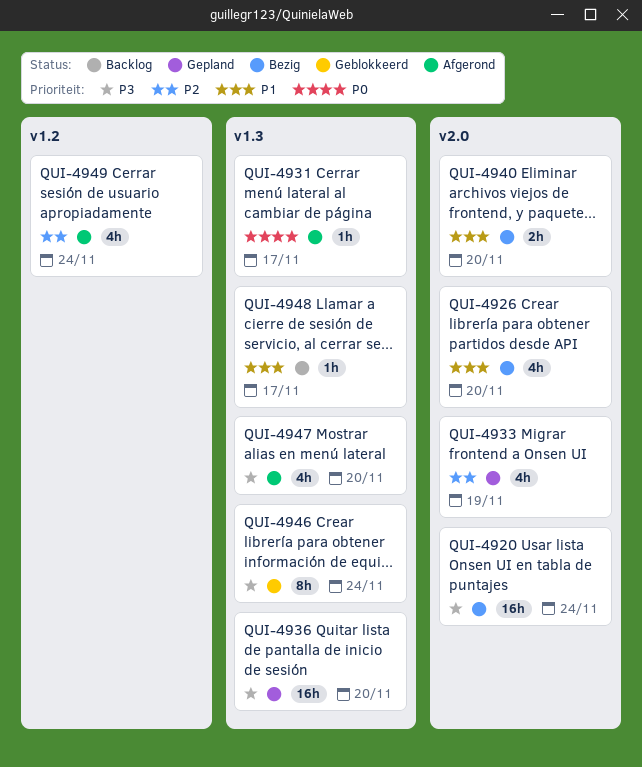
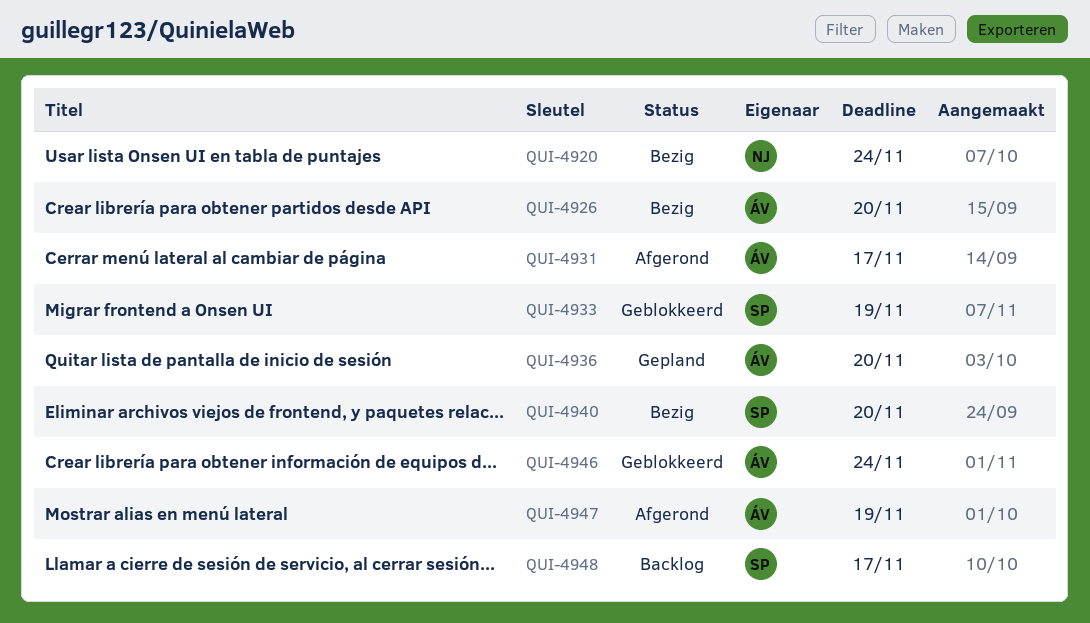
QUI-4933, status: Gepland -> Geblokkeerd
QUI-4947, due: Nov 20 -> Nov 19
QUI-4949: present -> none

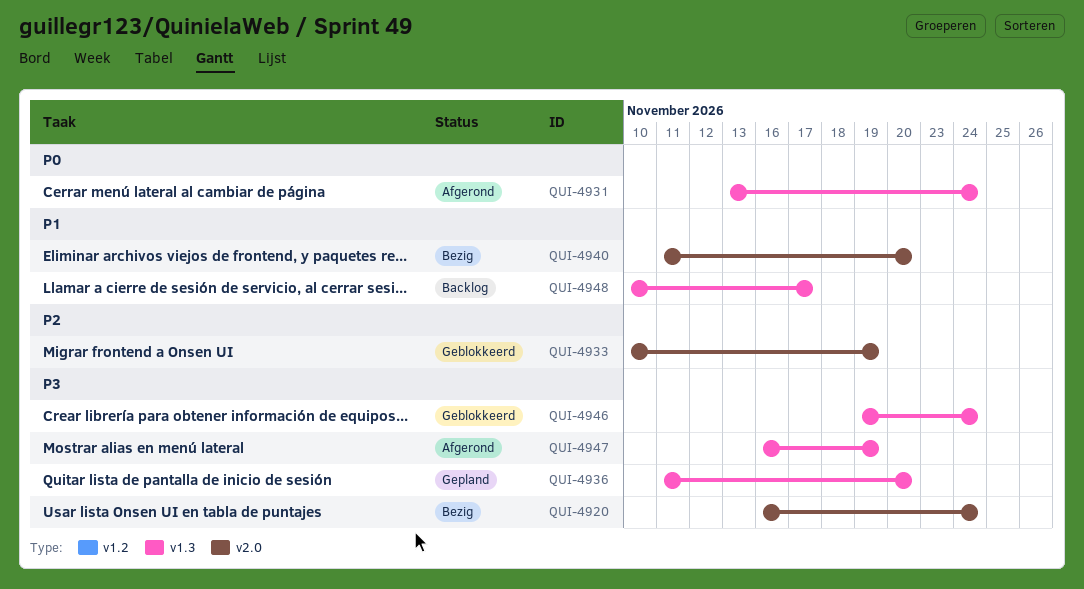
QUI-4926: present -> none
QUI-4931, due: Nov 17 -> Nov 24

